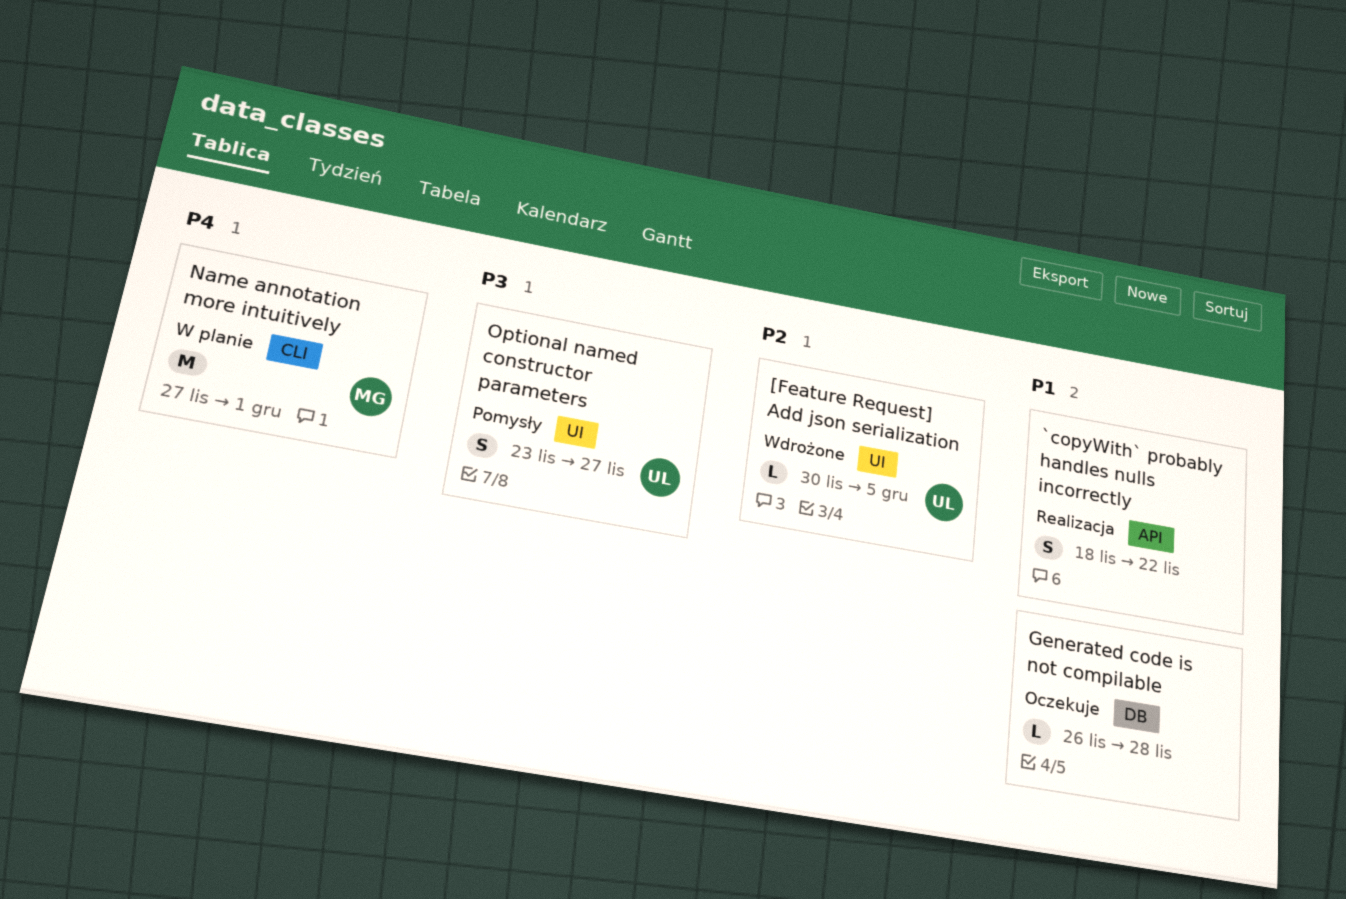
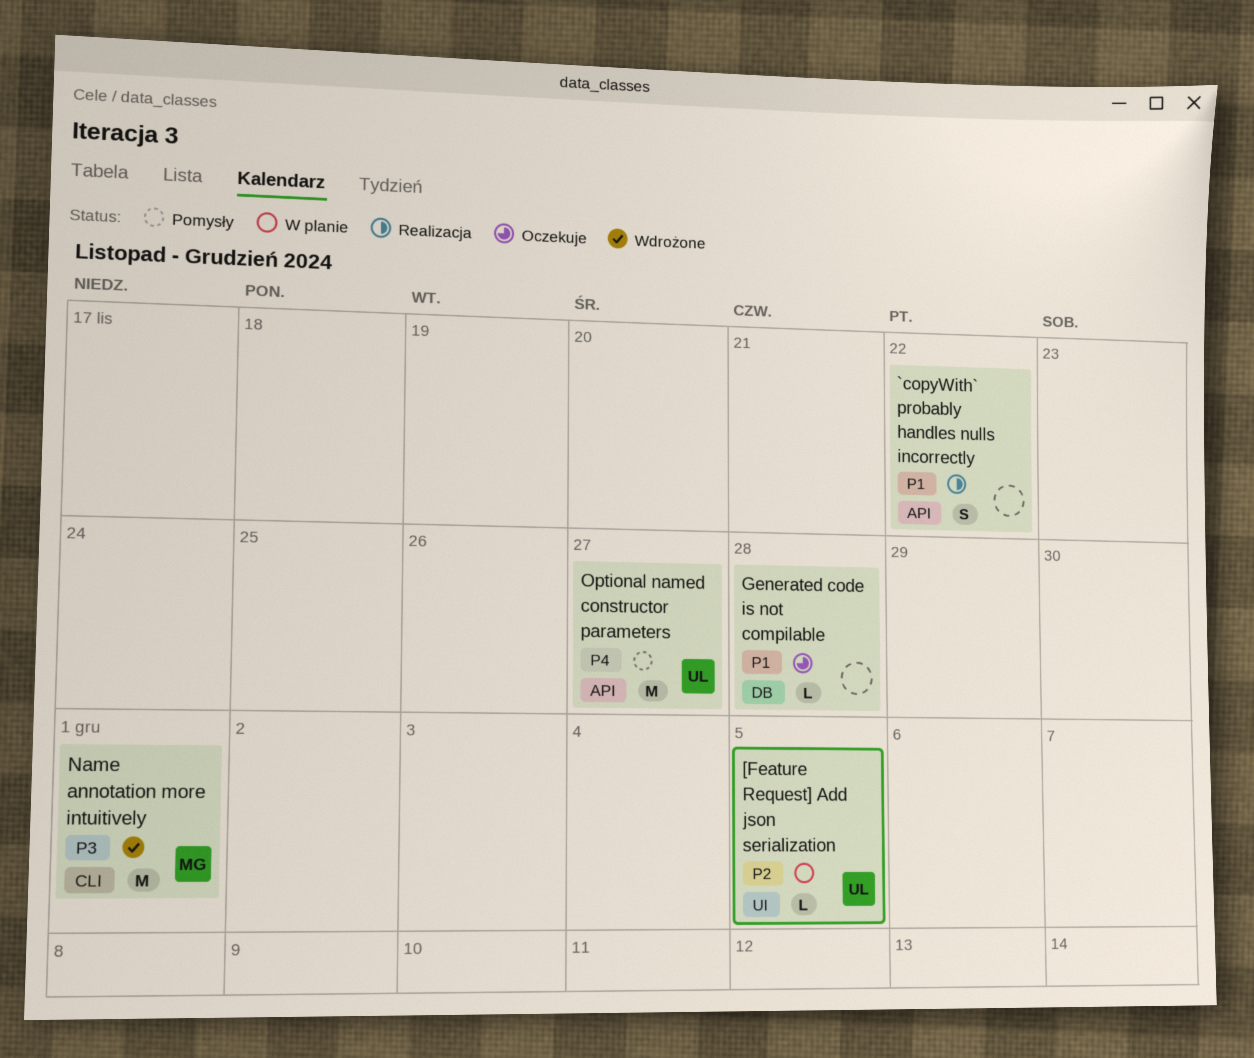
[Feature Request] Add json serialization, status: Wdrożone -> W planie
Name annotation more intuitively, status: W planie -> Wdrożone
Name annotation more intuitively, priority: P4 -> P3
Optional named constructor parameters, priority: P3 -> P4
Optional named constructor parameters, label: UI -> API
Optional named constructor parameters, estimate: S -> M

